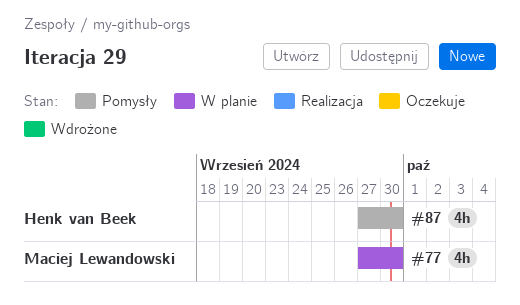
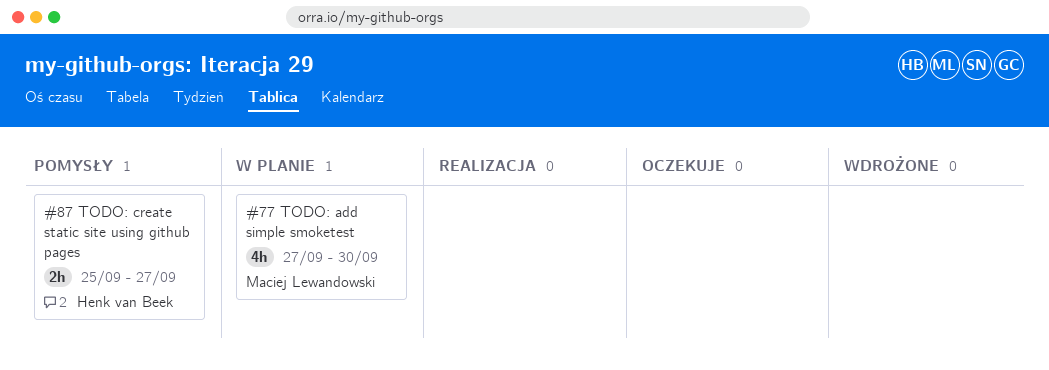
#87, estimate: 4h -> 2h
#87, start: Sep 27 -> Sep 25
#87, due: Sep 30 -> Sep 27

